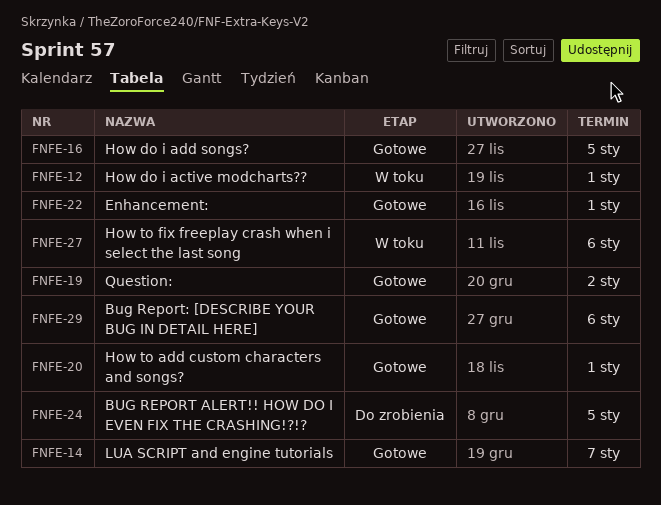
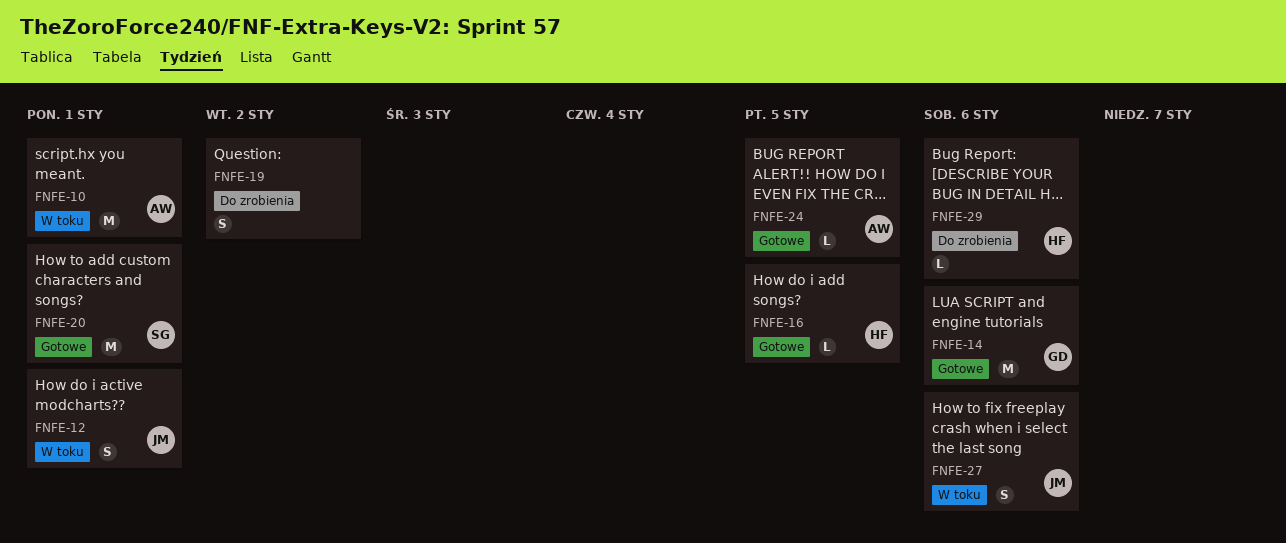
FNFE-10: none -> present
FNFE-14, due: Jan 7 -> Jan 6
FNFE-19, status: Gotowe -> Do zrobienia
FNFE-22: present -> none
FNFE-24, status: Do zrobienia -> Gotowe
FNFE-29, status: Gotowe -> Do zrobienia

